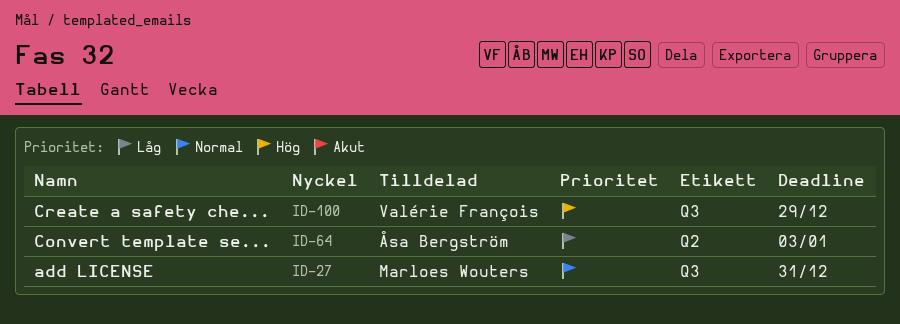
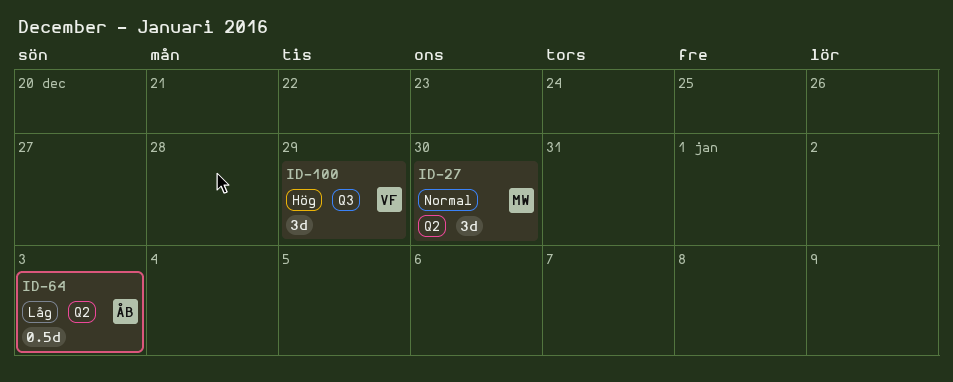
ID-27, label: Q3 -> Q2
ID-27, due: Dec 31 -> Dec 30

